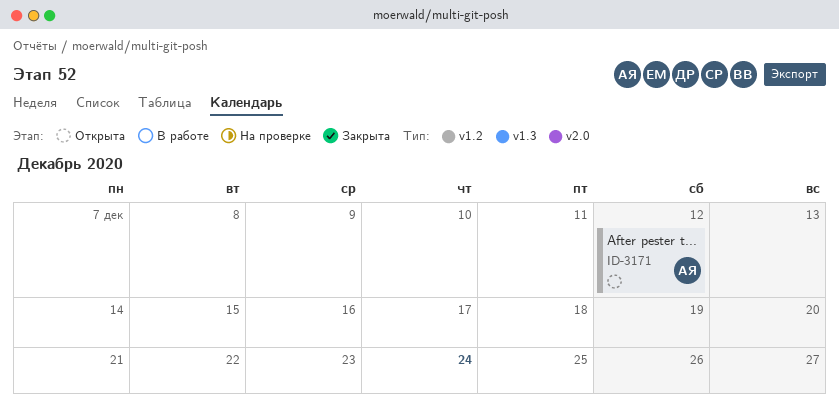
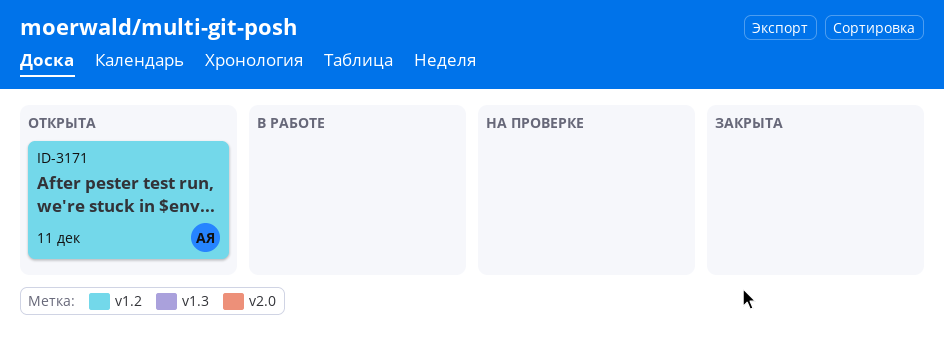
ID-3171, due: Dec 12 -> Dec 11

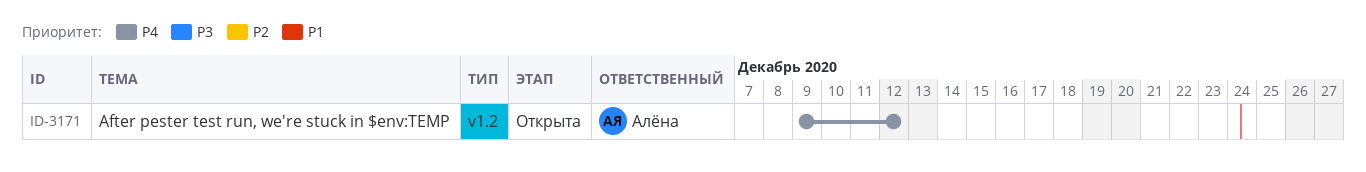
ID-3171, due: Dec 11 -> Dec 12

